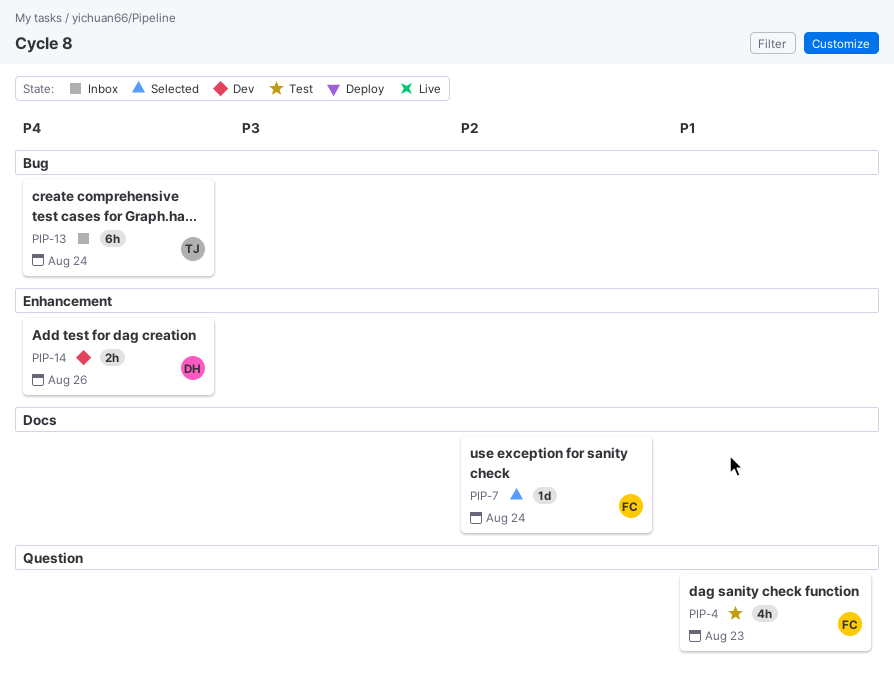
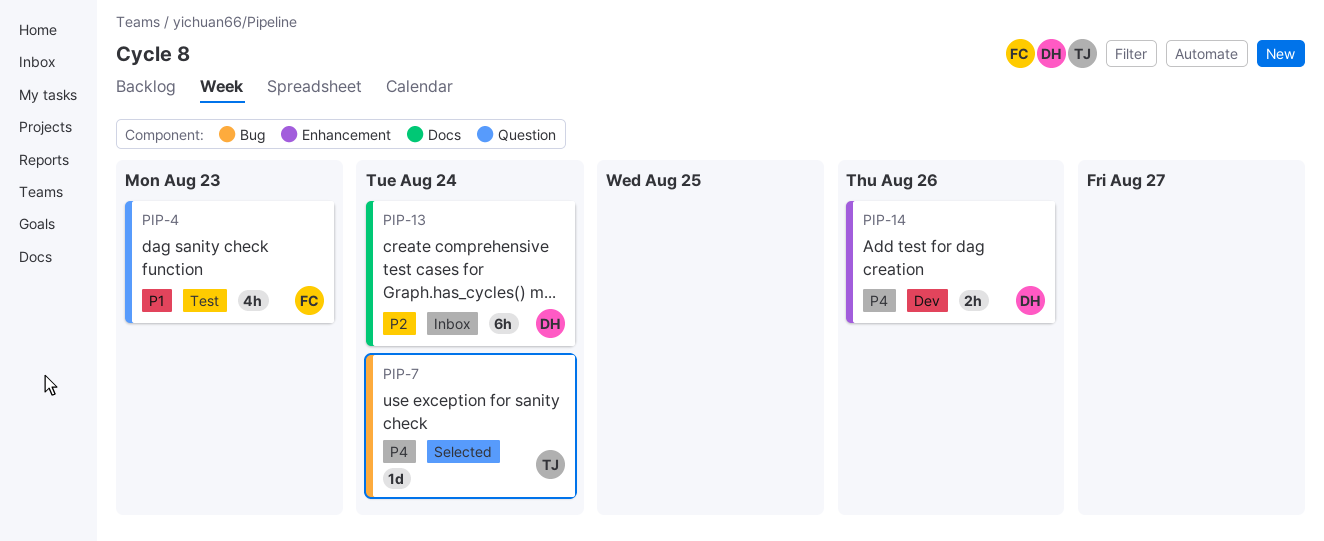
PIP-7, owner: FC -> TJ
PIP-7, priority: P2 -> P4
PIP-7, label: Docs -> Bug
PIP-13, owner: TJ -> DH
PIP-13, priority: P4 -> P2
PIP-13, label: Bug -> Docs

